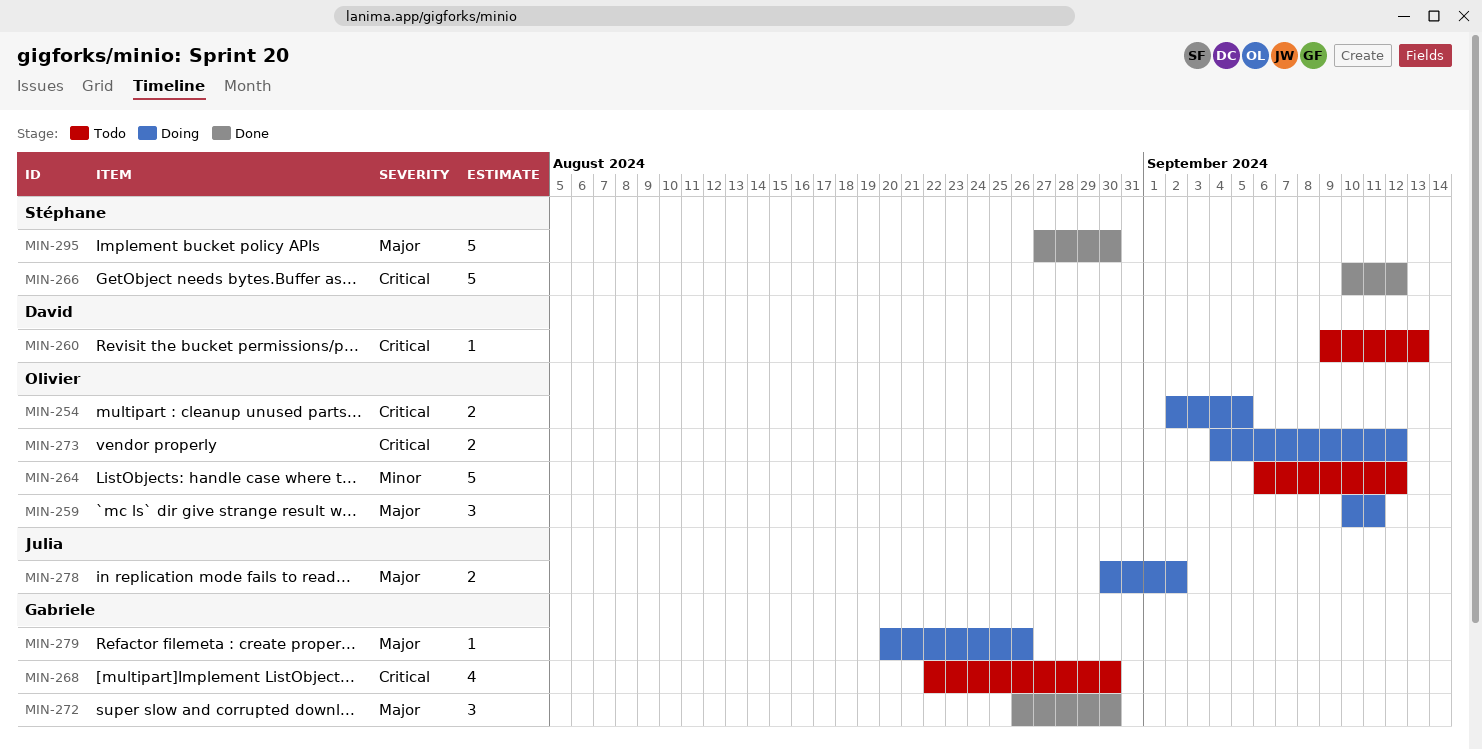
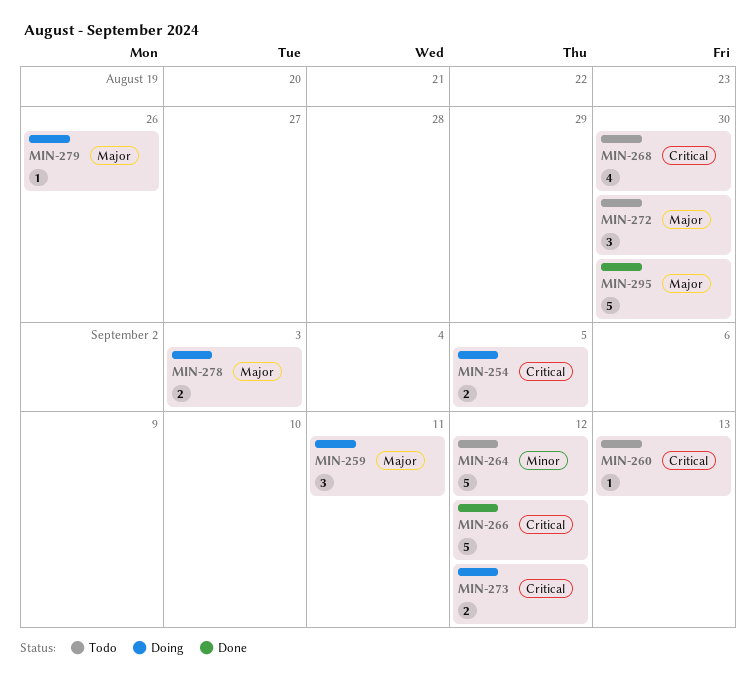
MIN-272, status: Done -> Todo
MIN-278, due: Sep 2 -> Sep 3

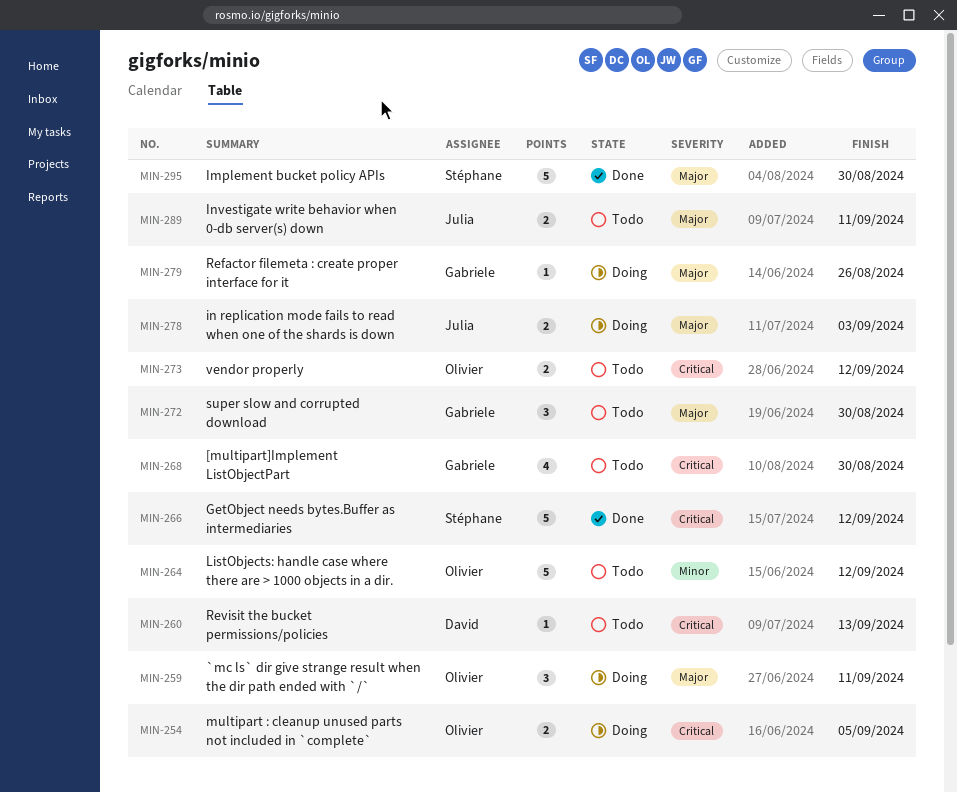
MIN-273, status: Doing -> Todo
MIN-289: none -> present

